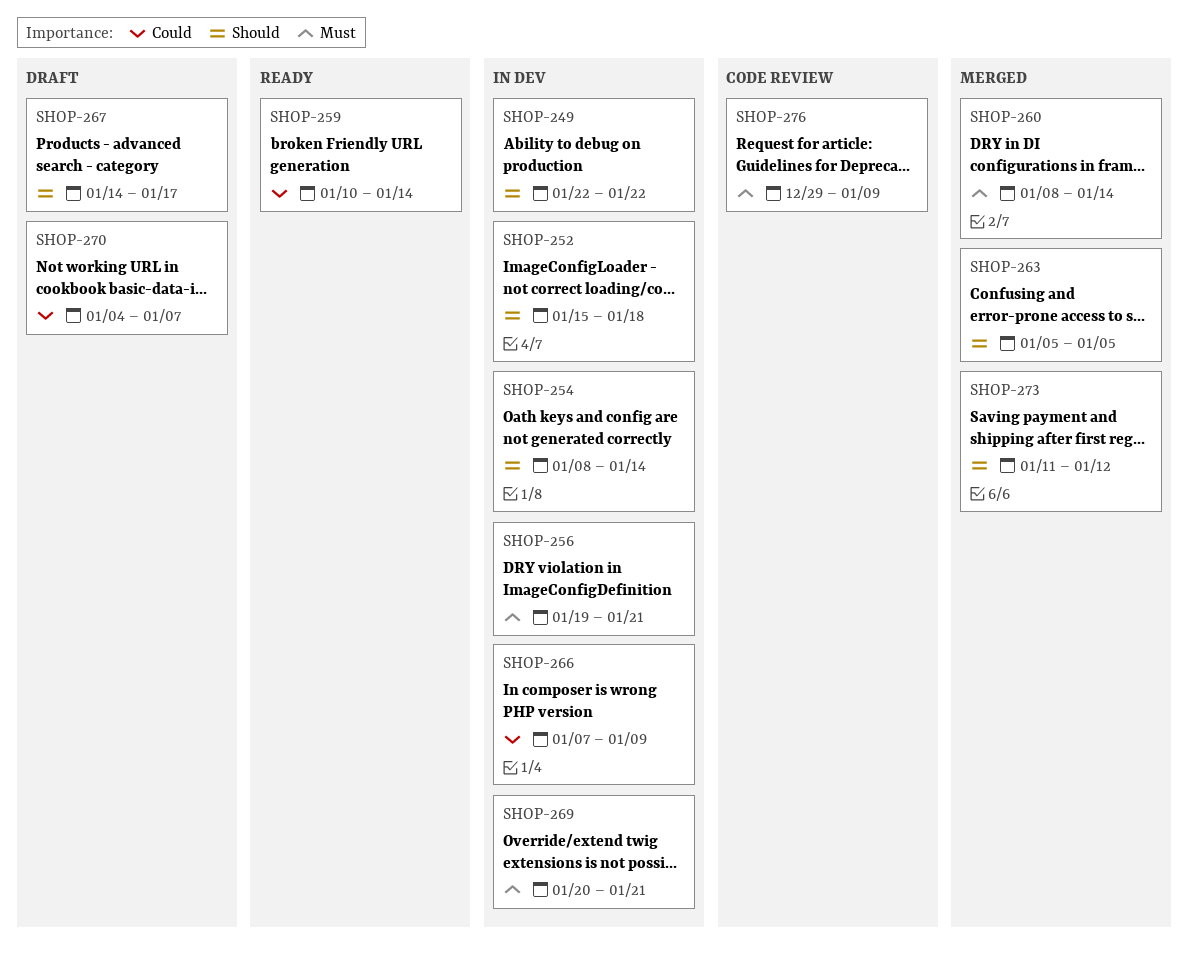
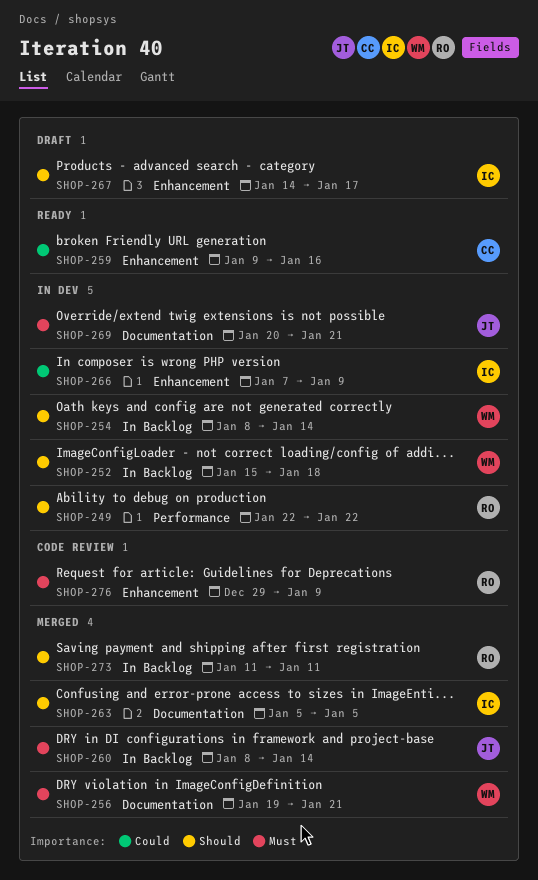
SHOP-256, status: In dev -> Merged
SHOP-259, start: Jan 10 -> Jan 9
SHOP-259, due: Jan 14 -> Jan 16
SHOP-270: present -> none
SHOP-273, due: Jan 12 -> Jan 11

